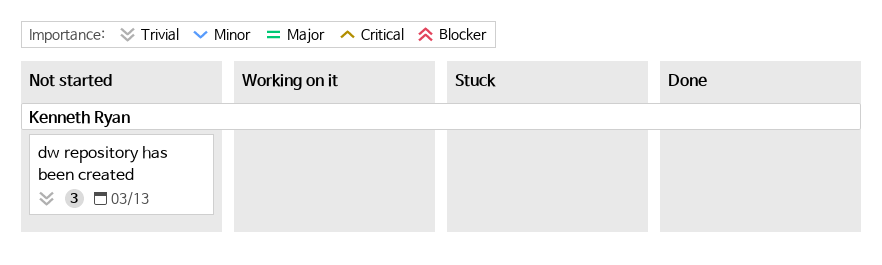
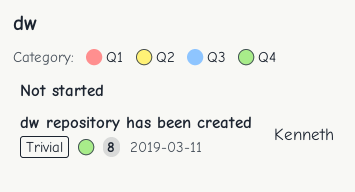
dw repository has been created, estimate: 3 -> 8
dw repository has been created, due: Mar 13 -> Mar 11

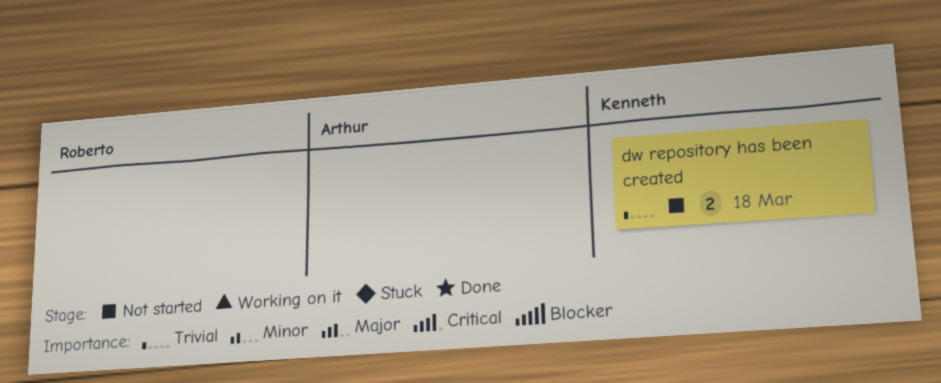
dw repository has been created, estimate: 8 -> 2
dw repository has been created, due: Mar 11 -> Mar 18

